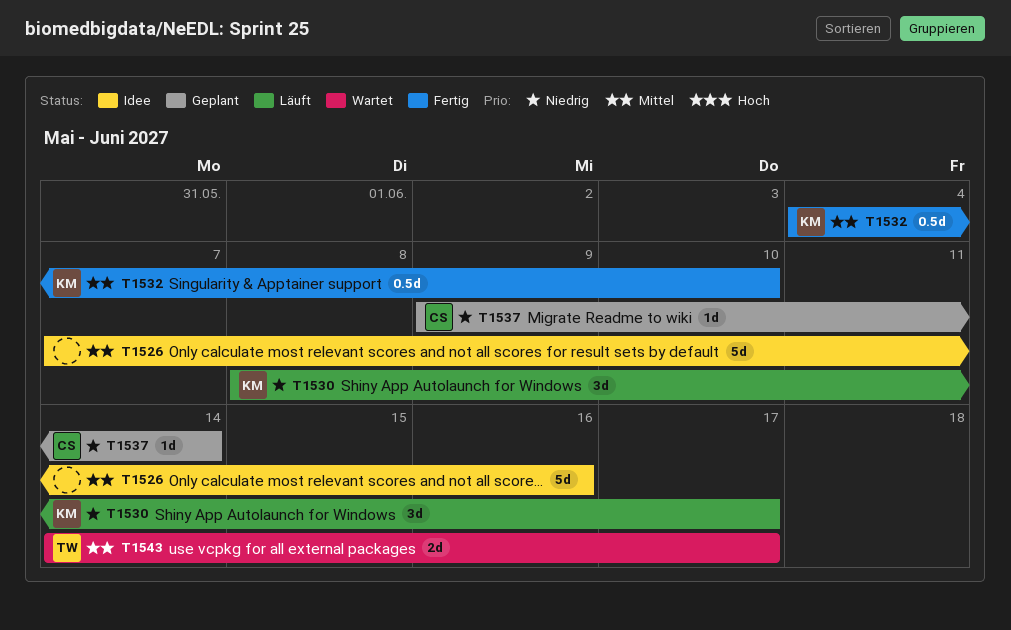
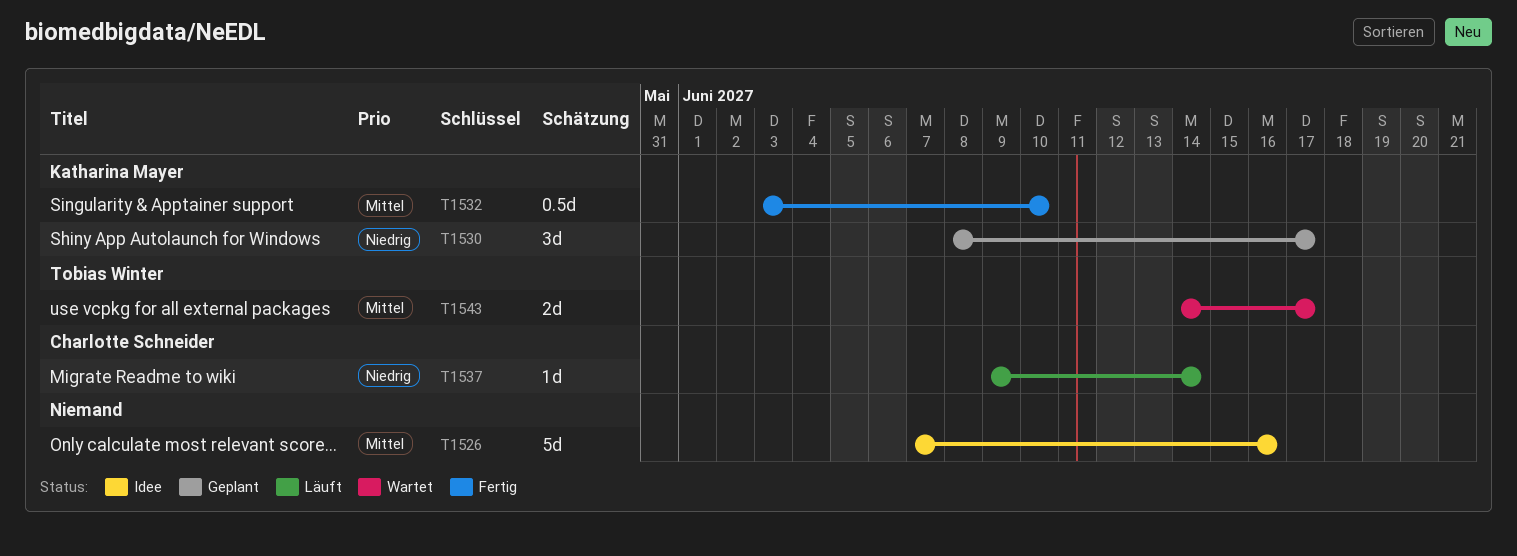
T1530, status: Läuft -> Geplant
T1532, start: Jun 4 -> Jun 3
T1537, status: Geplant -> Läuft

